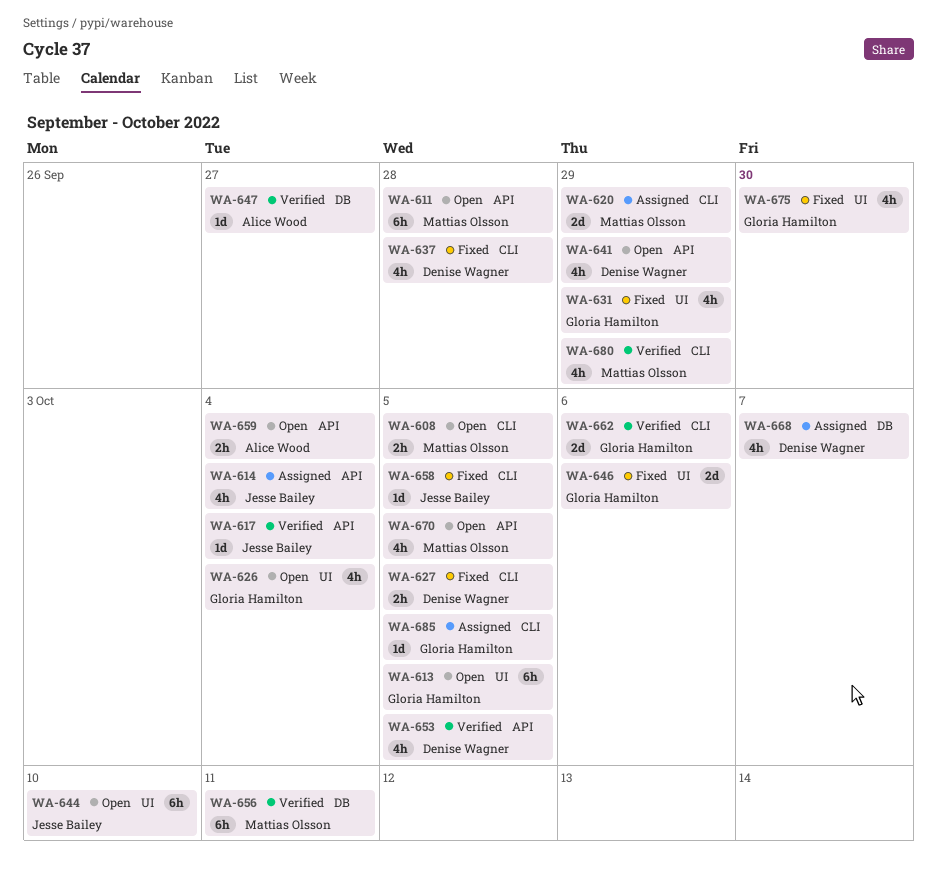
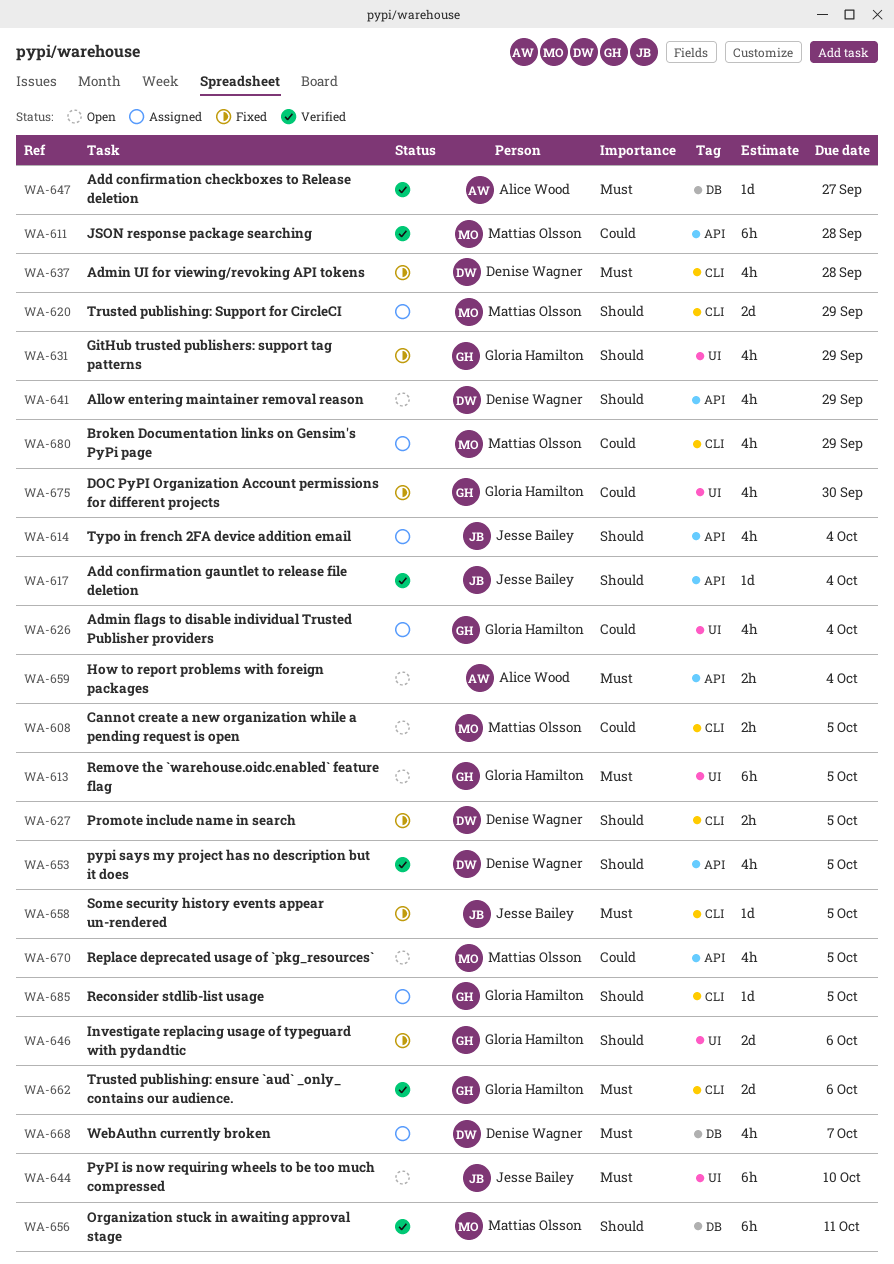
WA-611, status: Open -> Verified
WA-626, status: Open -> Assigned
WA-680, status: Verified -> Assigned

